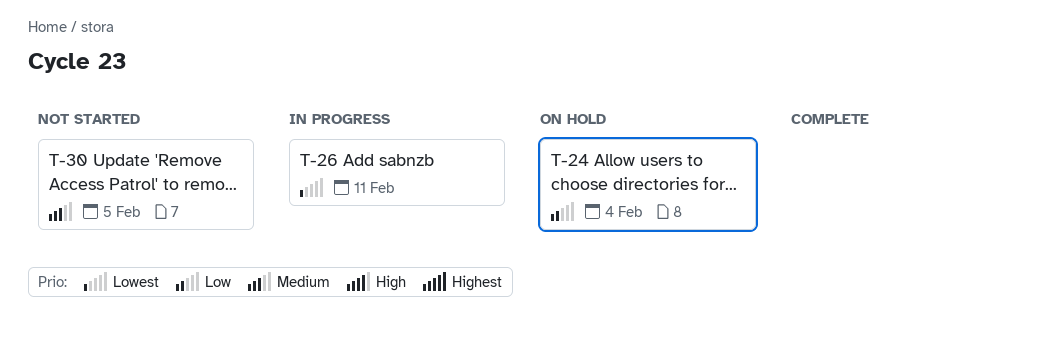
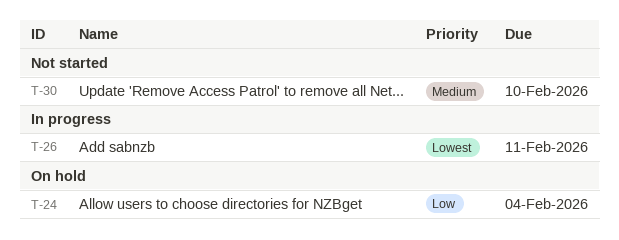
T-30, due: Feb 5 -> Feb 10

